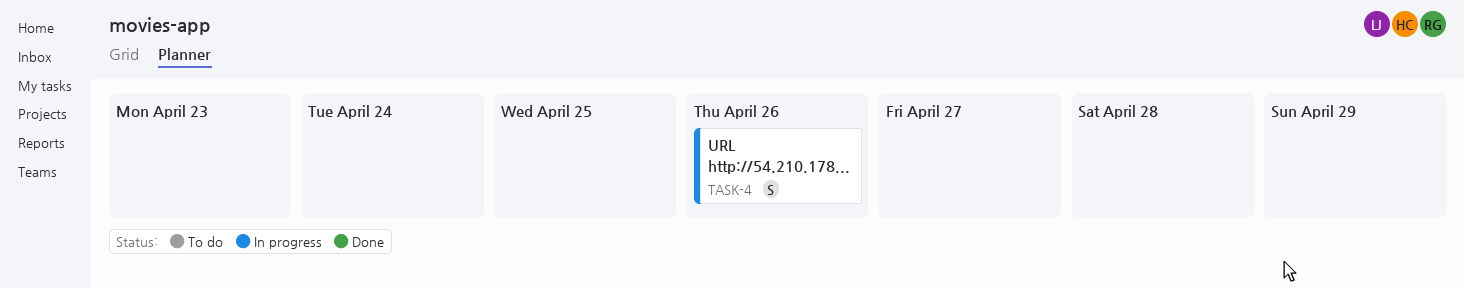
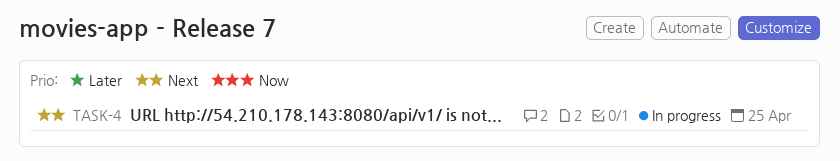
TASK-4, due: Apr 26 -> Apr 25

